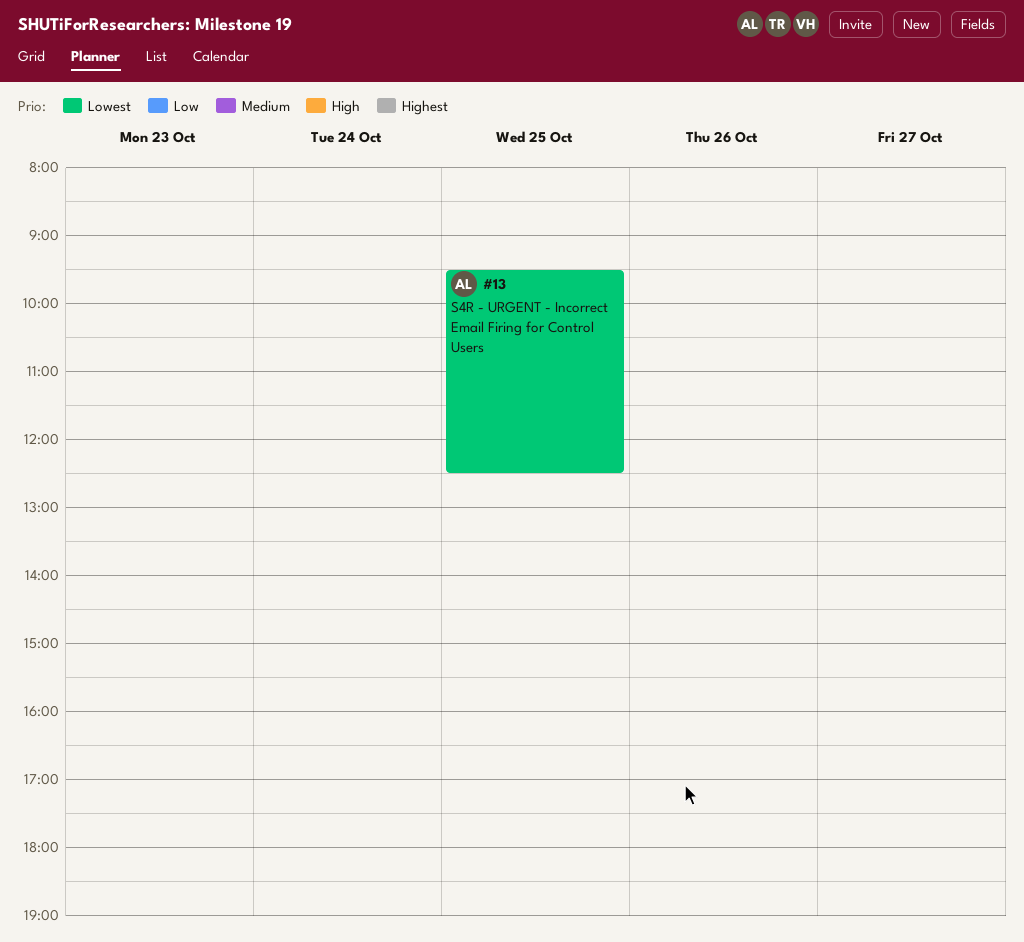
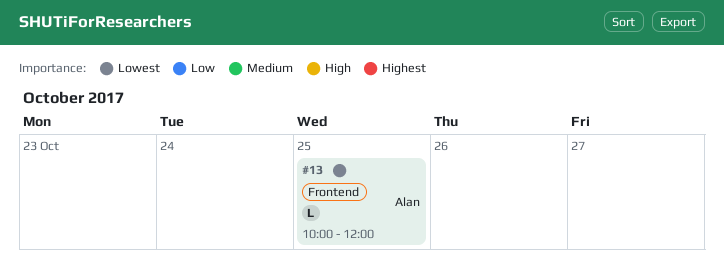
#13, begins: 09:30 -> 10:00
#13, ends: 12:30 -> 12:00

